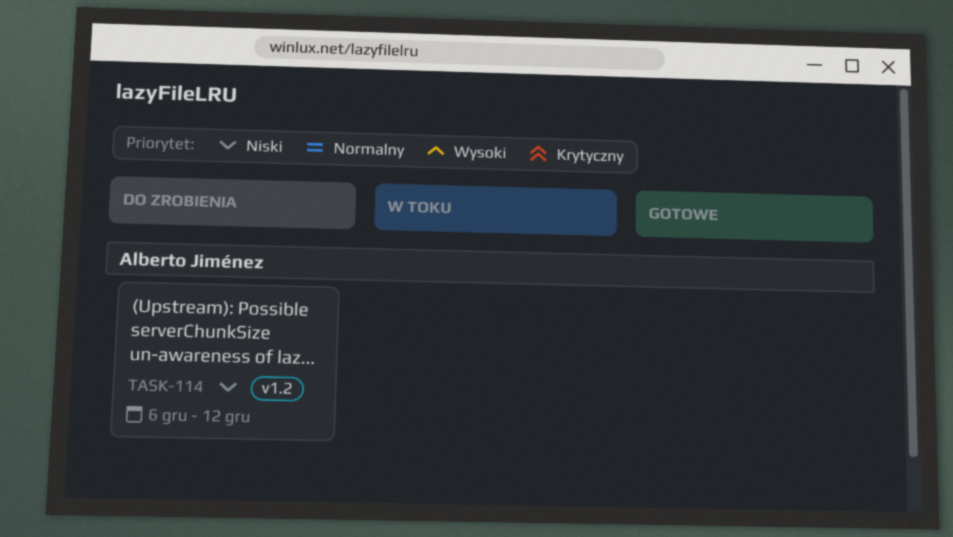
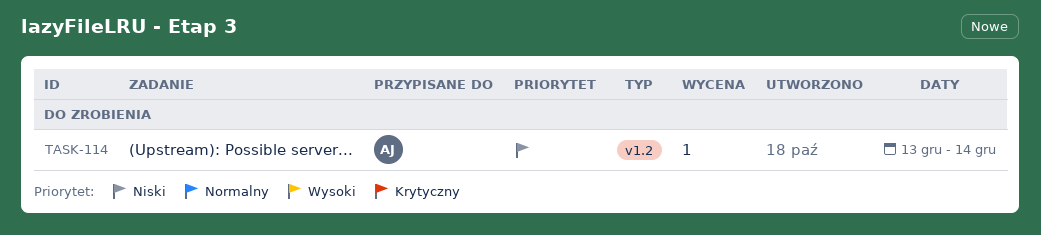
TASK-114, start: Dec 6 -> Dec 13
TASK-114, due: Dec 12 -> Dec 14

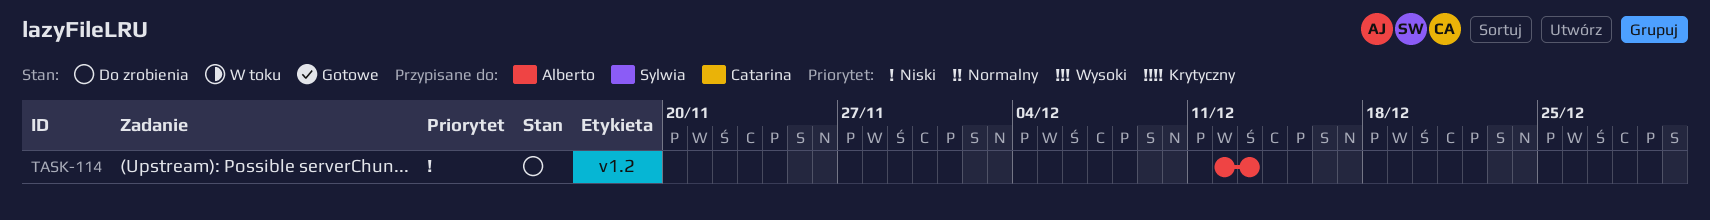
TASK-114, start: Dec 13 -> Dec 12
TASK-114, due: Dec 14 -> Dec 13

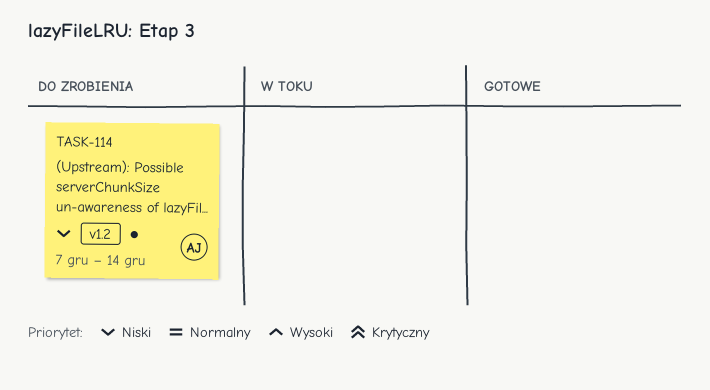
TASK-114, start: Dec 12 -> Dec 7
TASK-114, due: Dec 13 -> Dec 14

